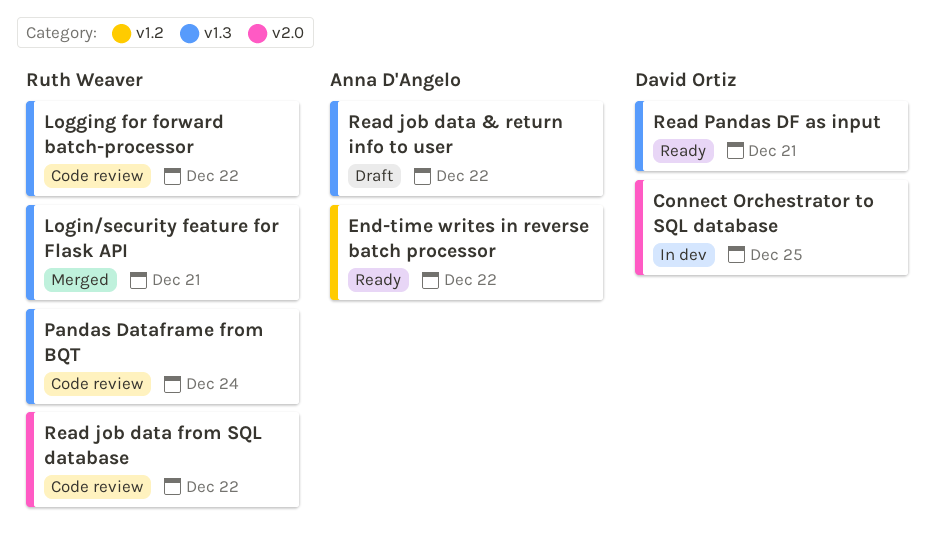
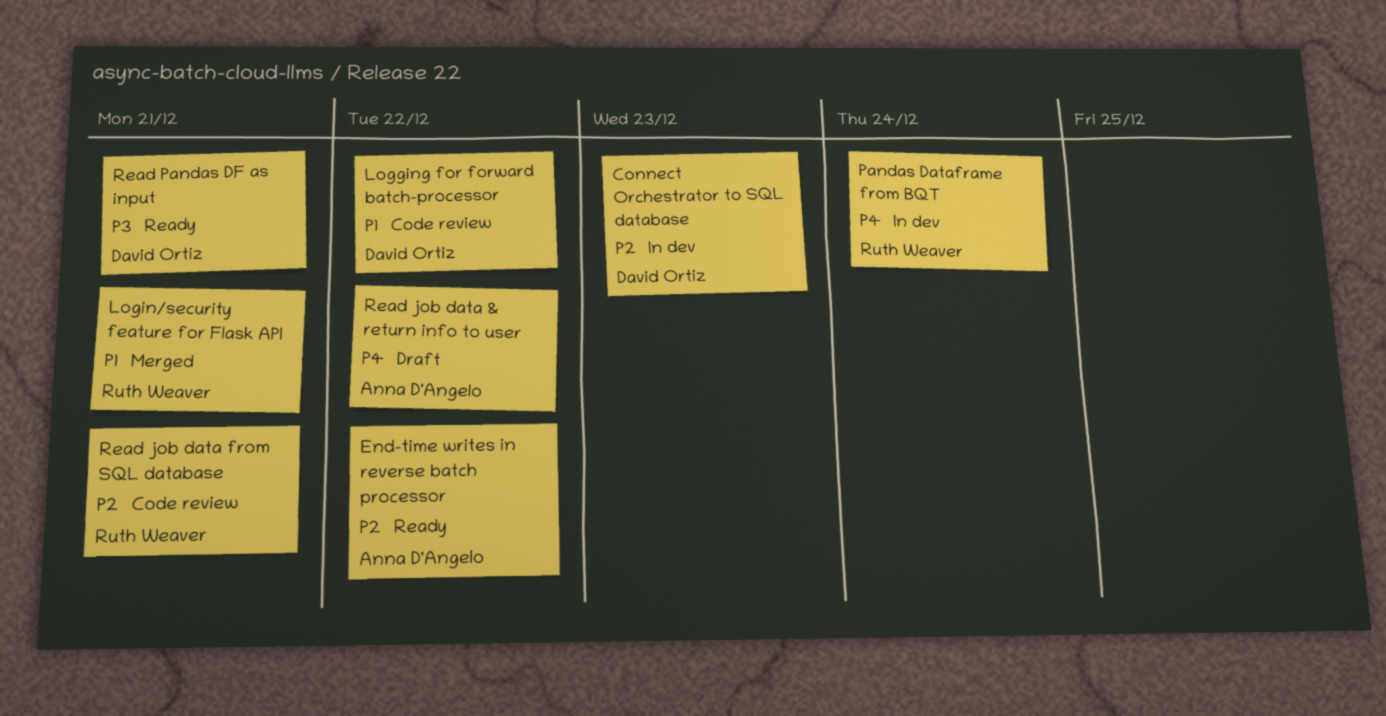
Connect Orchestrator to SQL database, due: Dec 25 -> Dec 23
Logging for forward batch-processor, owner: Ruth Weaver -> David Ortiz
Pandas Dataframe from BQT, status: Code review -> In dev
Read job data from SQL database, due: Dec 22 -> Dec 21

